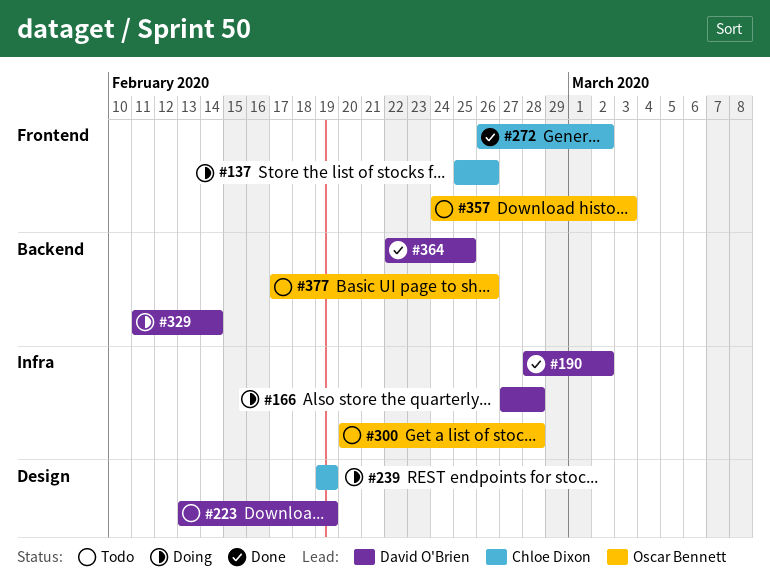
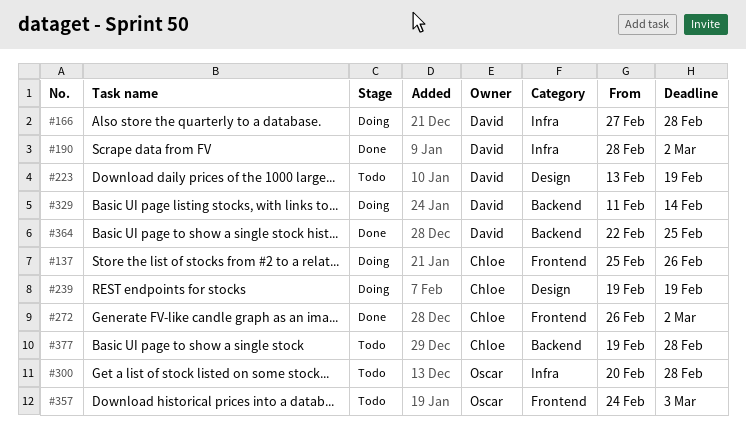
#377, owner: Oscar Bennett -> Chloe Dixon
#377, start: Feb 17 -> Feb 19
#377, due: Feb 26 -> Feb 28

